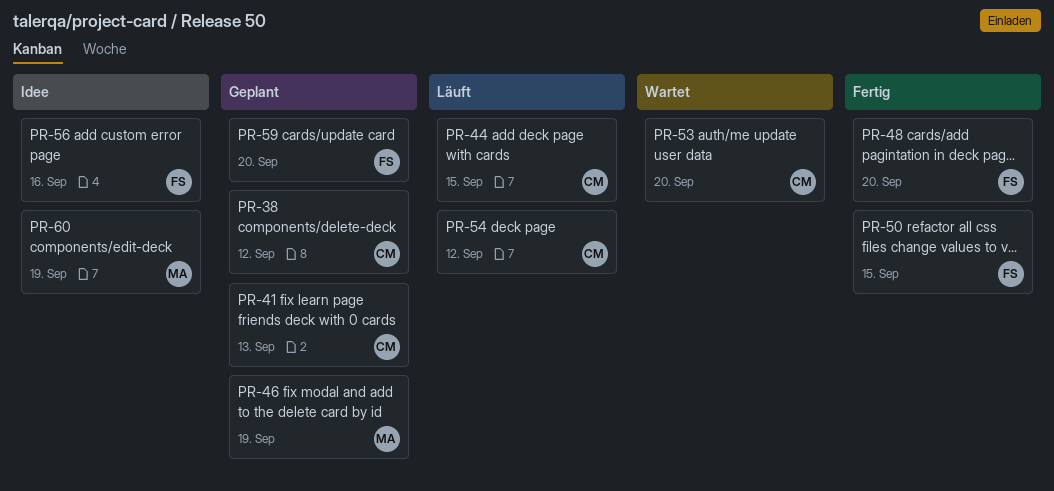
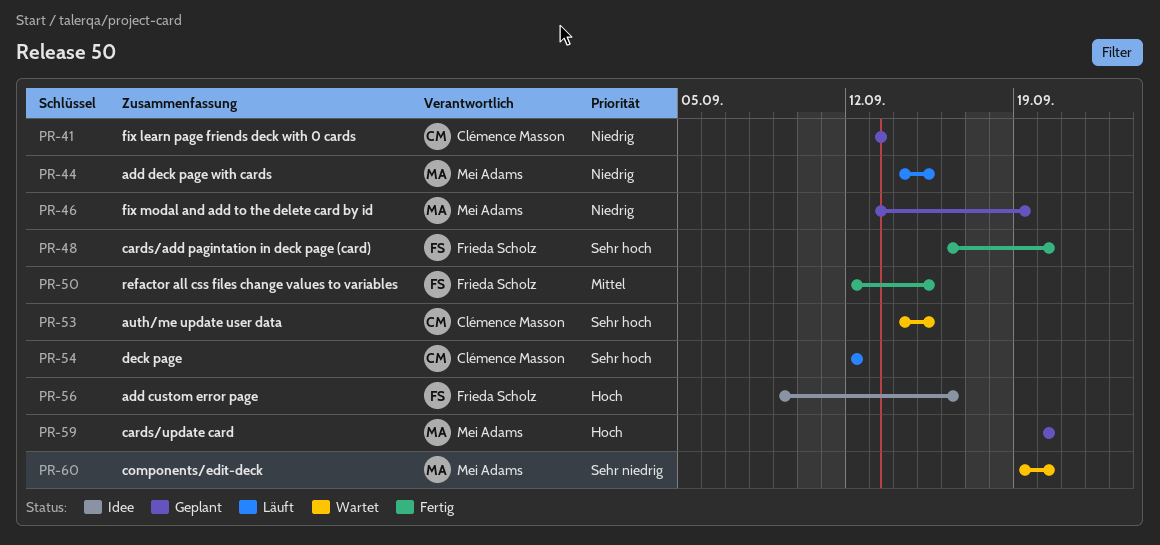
PR-38: present -> none
PR-44, owner: Clémence Masson -> Mei Adams
PR-53, due: Sep 20 -> Sep 15
PR-59, owner: Frieda Scholz -> Mei Adams
PR-60, status: Idee -> Wartet
PR-60, due: Sep 19 -> Sep 20

